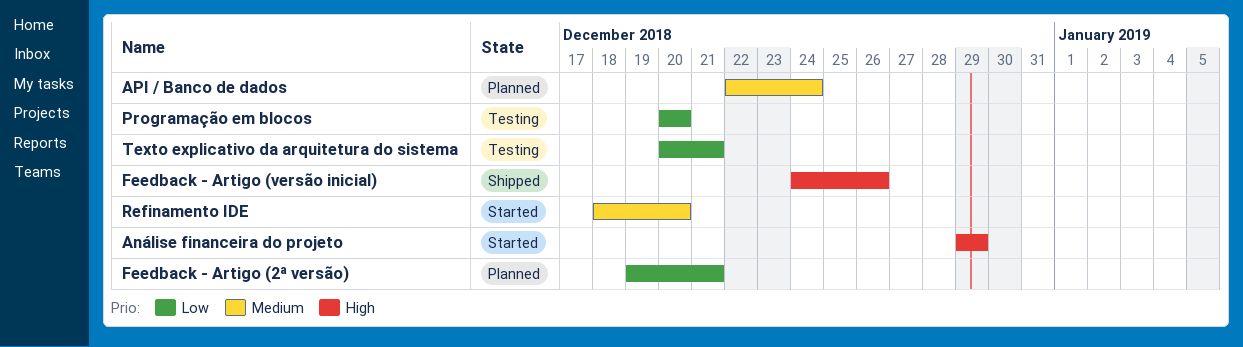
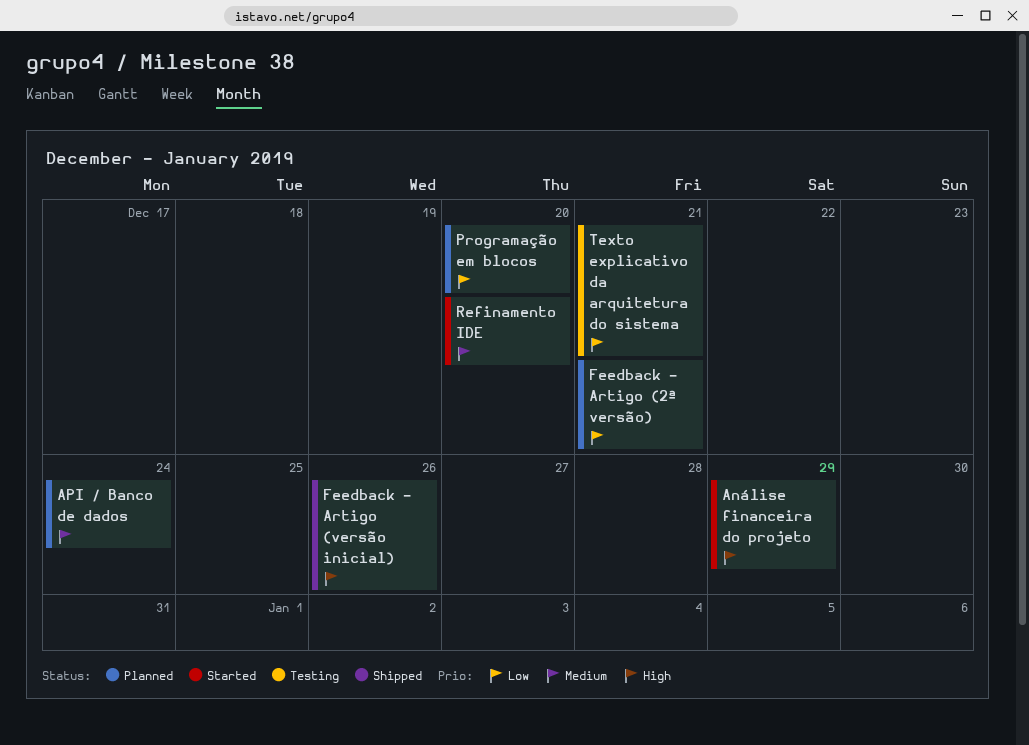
Programação em blocos, status: Testing -> Planned

